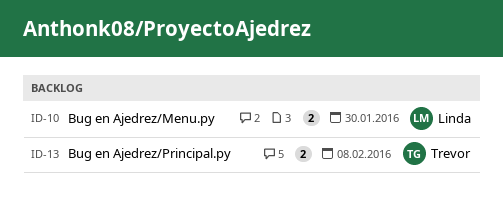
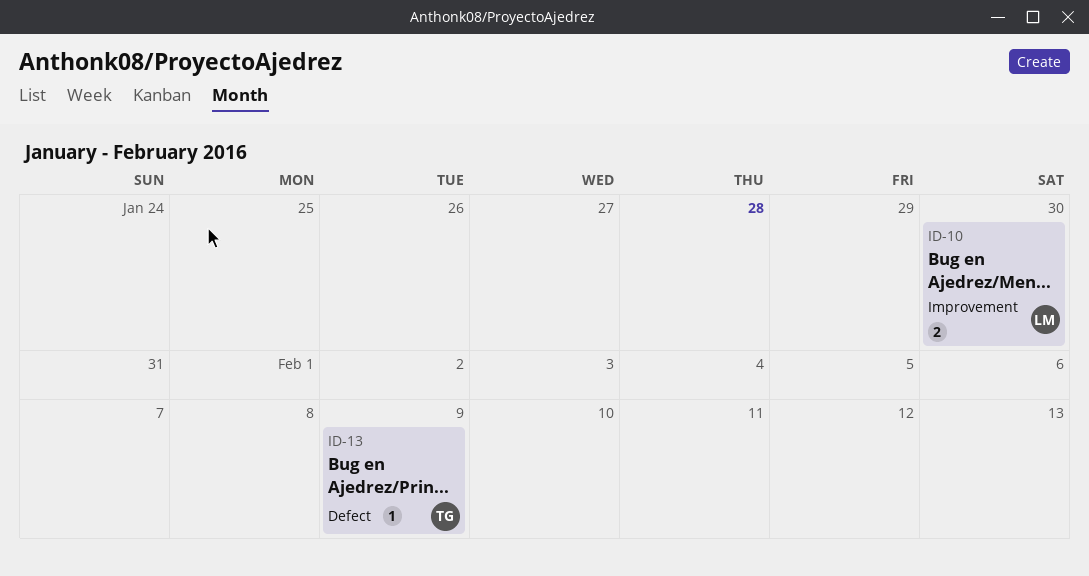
ID-13, estimate: 2 -> 1
ID-13, due: Feb 8 -> Feb 9

